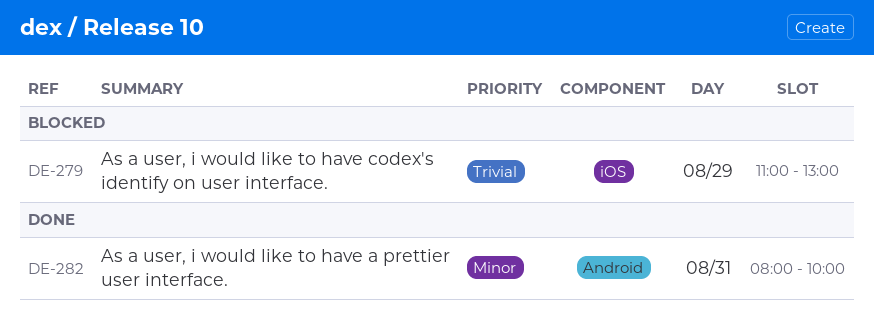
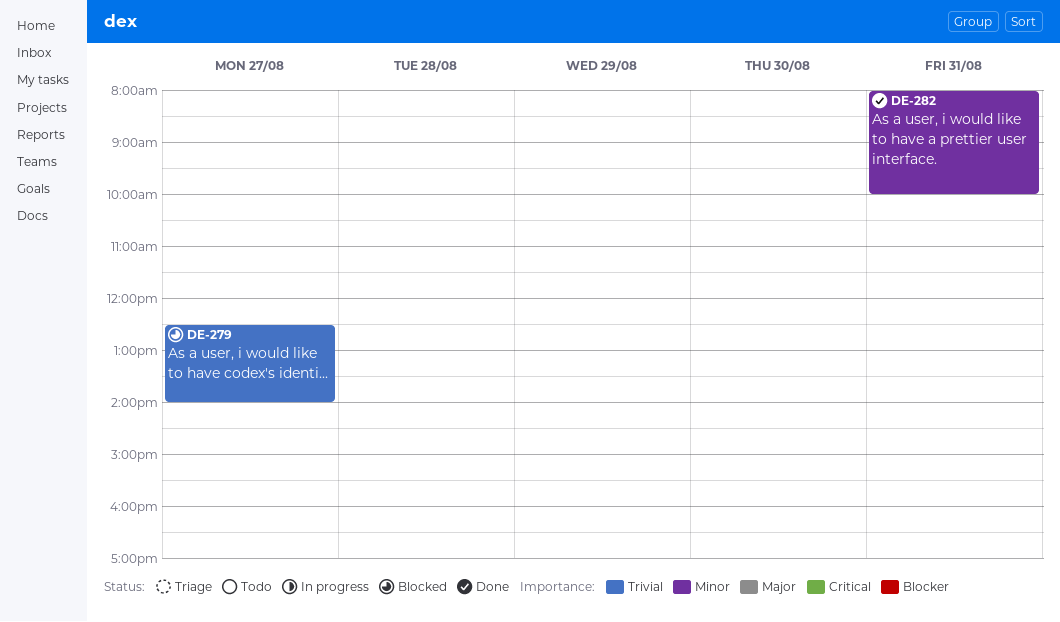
DE-279, day: Aug 29 -> Aug 27
DE-279, begins: 11:00 -> 12:30
DE-279, ends: 13:00 -> 14:00

